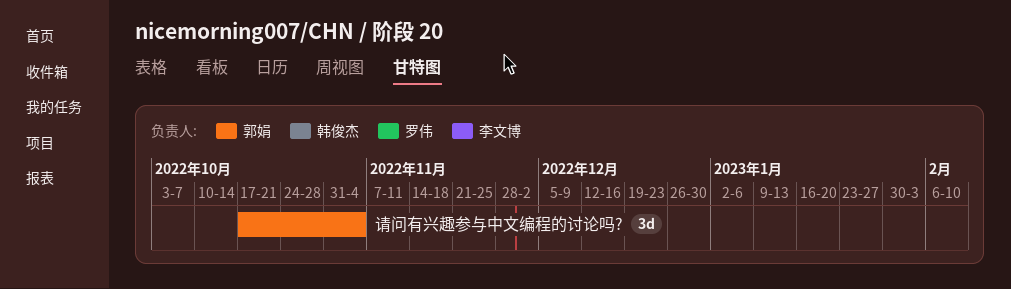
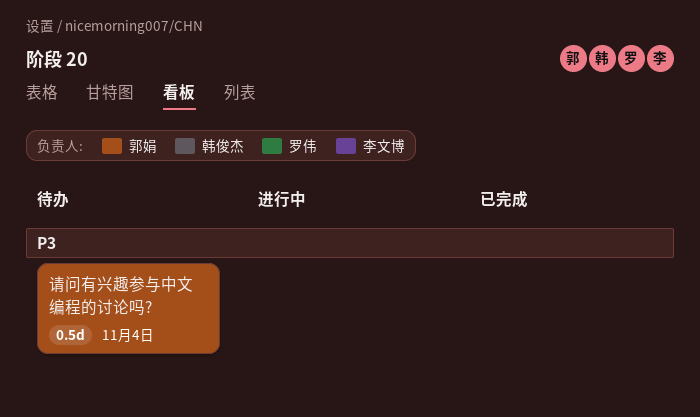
请问有兴趣参与中文编程的讨论吗?, estimate: 3d -> 0.5d

